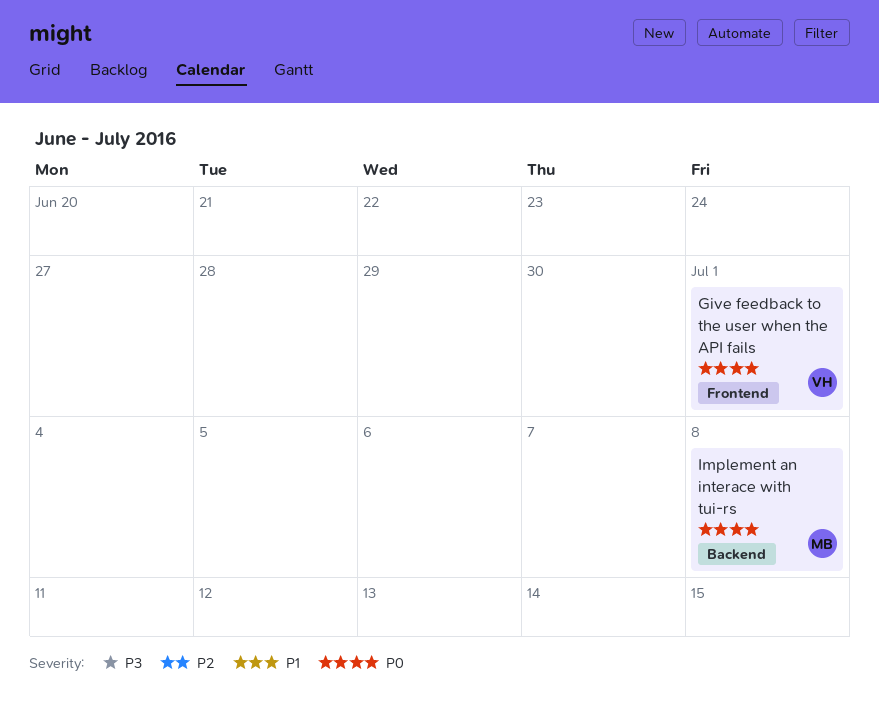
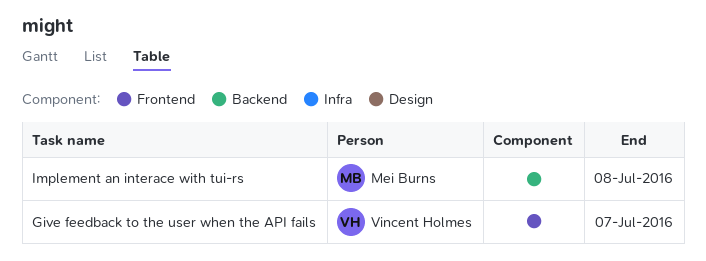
Give feedback to the user when the API fails, due: Jul 1 -> Jul 7

